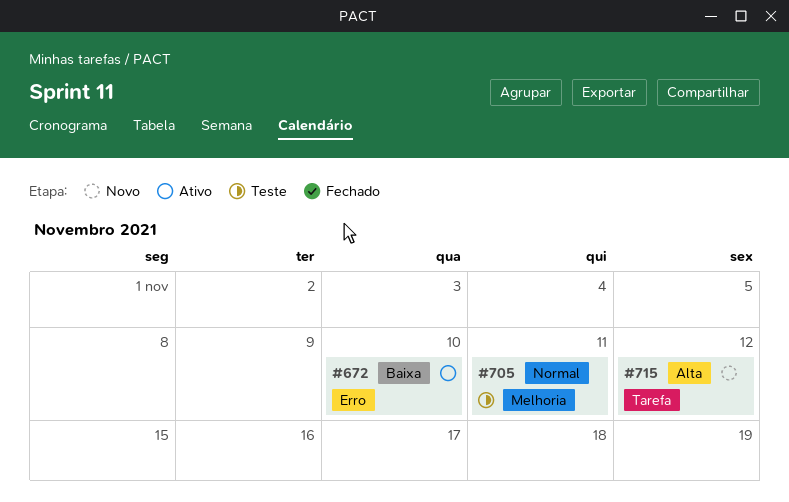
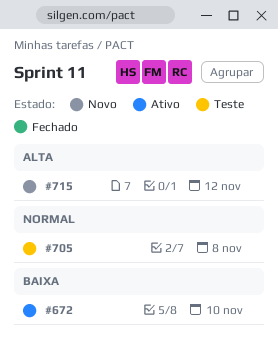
#705, due: Nov 11 -> Nov 8

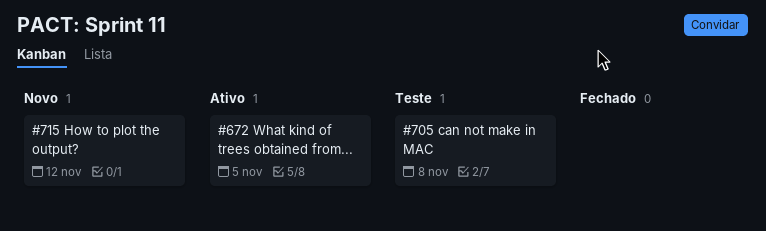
#672, due: Nov 10 -> Nov 5

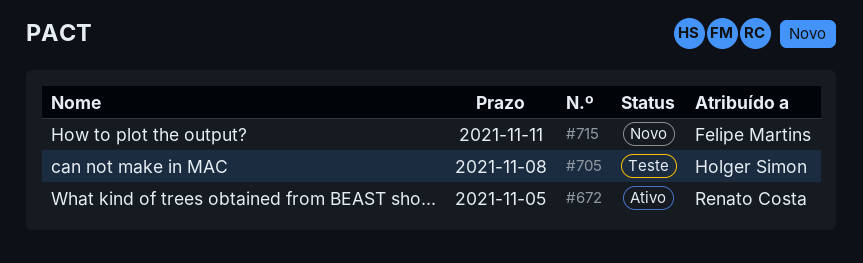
#715, due: Nov 12 -> Nov 11

